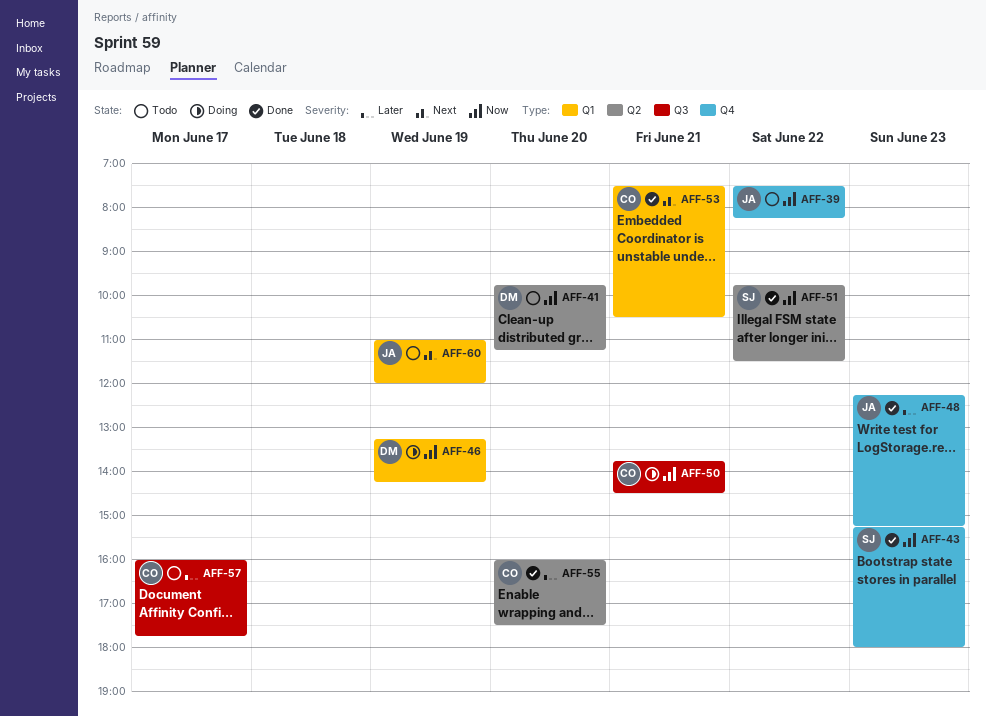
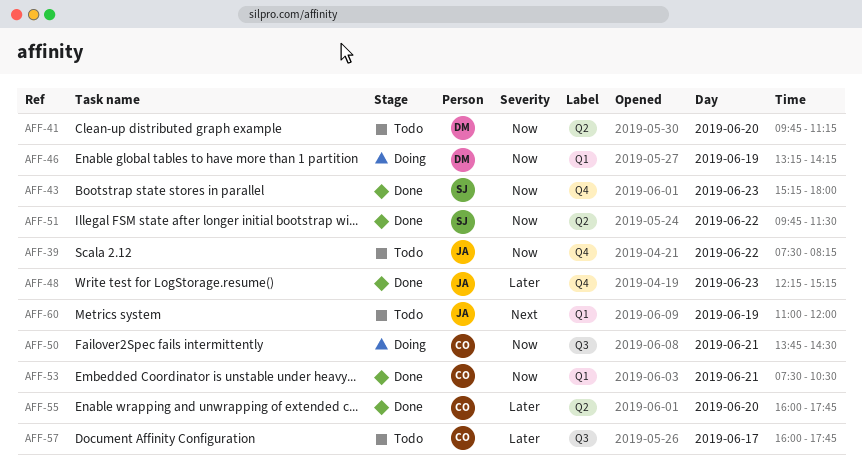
AFF-53, priority: Next -> Now
AFF-55, ends: 17:30 -> 17:45

